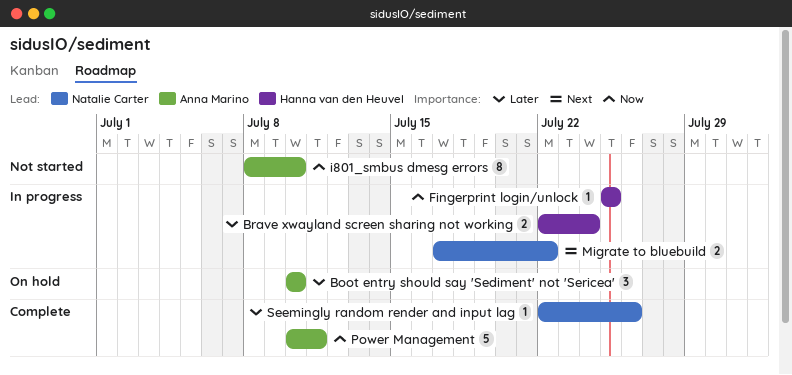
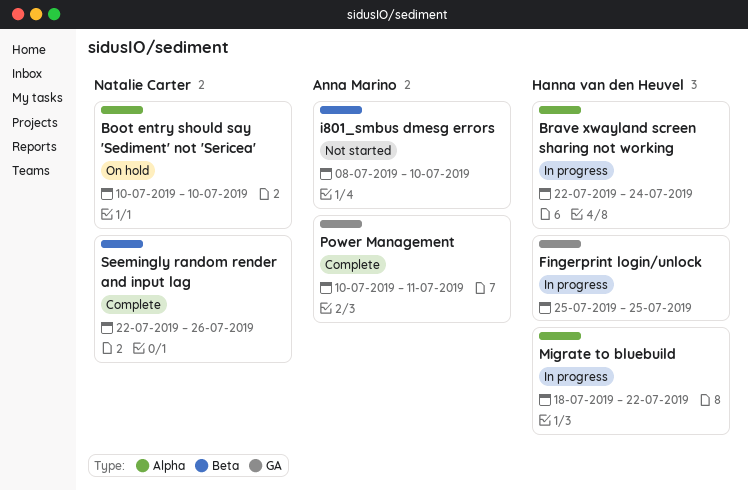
Boot entry should say 'Sediment' not 'Sericea', owner: Anna Marino -> Natalie Carter
Migrate to bluebuild, owner: Natalie Carter -> Hanna van den Heuvel
Migrate to bluebuild, start: Jul 17 -> Jul 18

